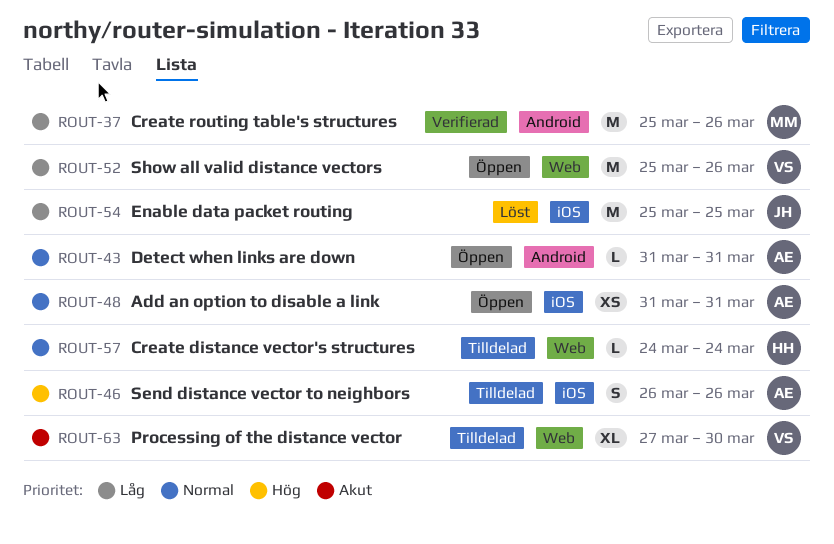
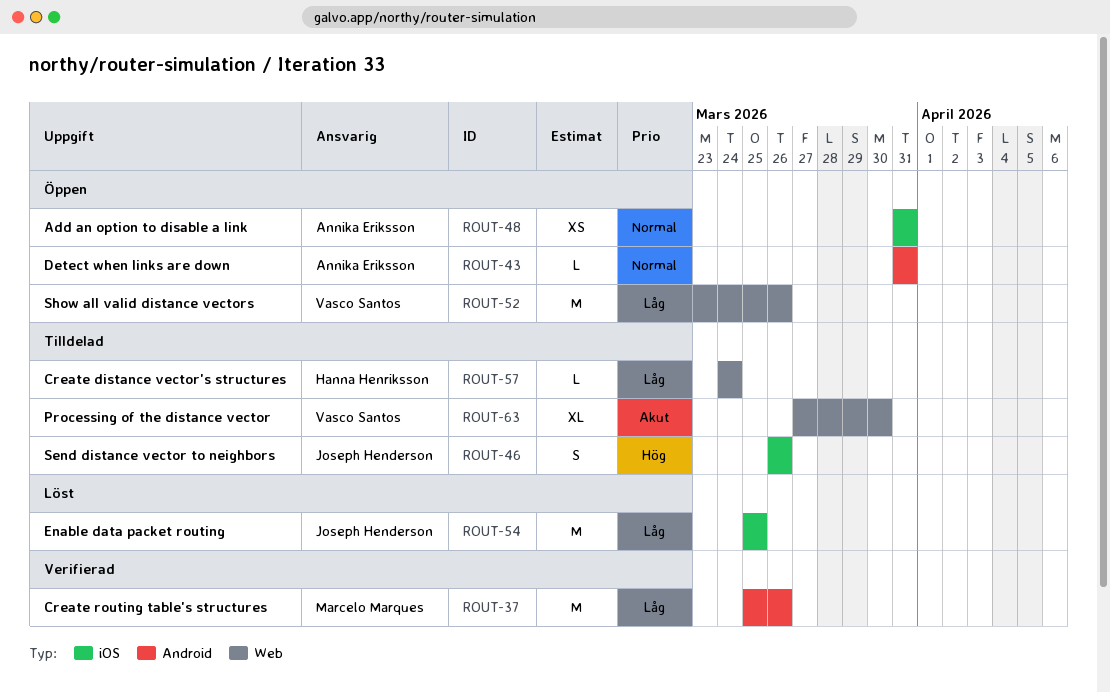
ROUT-46, owner: Annika Eriksson -> Joseph Henderson
ROUT-52, start: Mar 25 -> Mar 23
ROUT-57, priority: Normal -> Låg

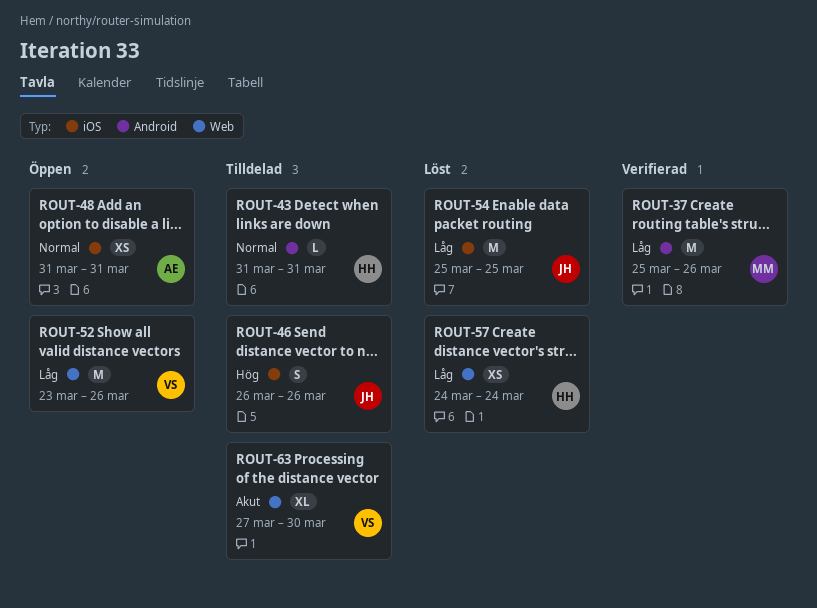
ROUT-43, status: Öppen -> Tilldelad
ROUT-43, owner: Annika Eriksson -> Hanna Henriksson
ROUT-57, status: Tilldelad -> Löst
ROUT-57, estimate: L -> XS

